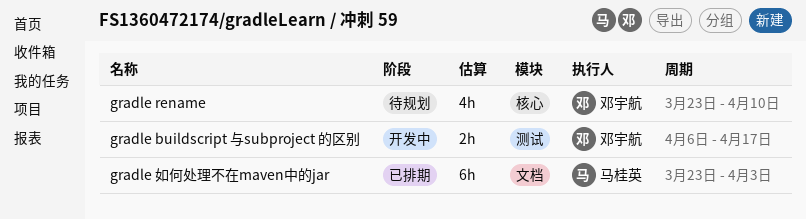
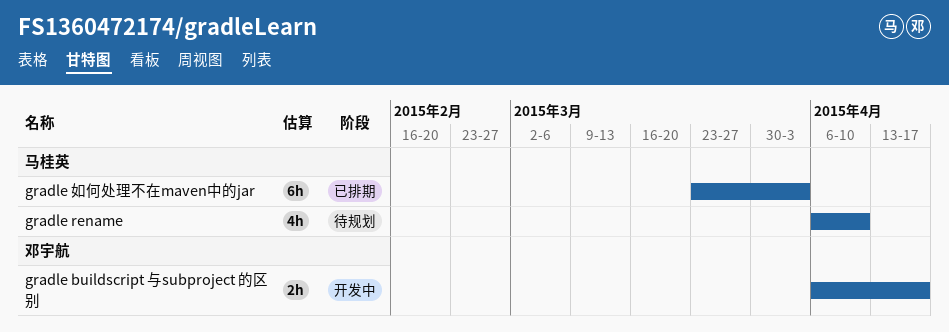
gradle rename, owner: 邓宇航 -> 马桂英
gradle rename, start: Mar 23 -> Apr 6

